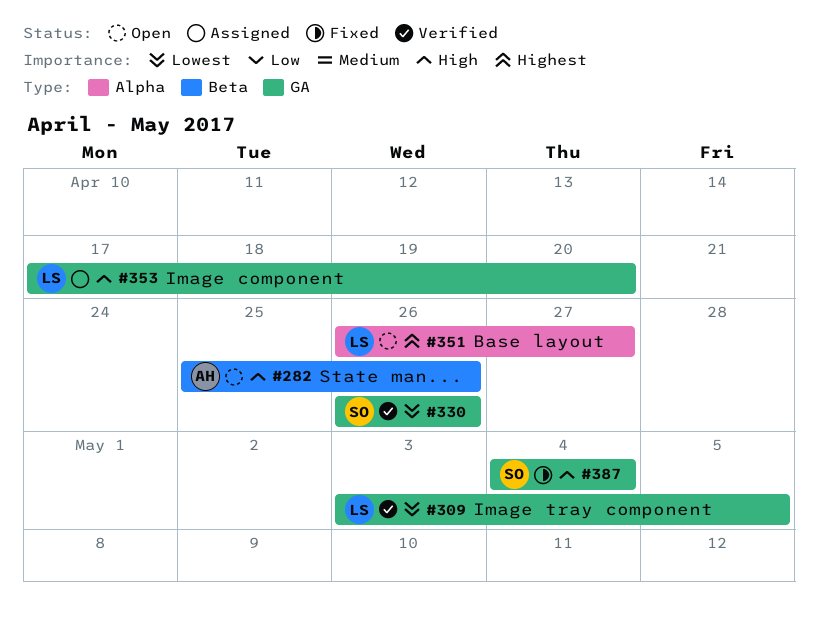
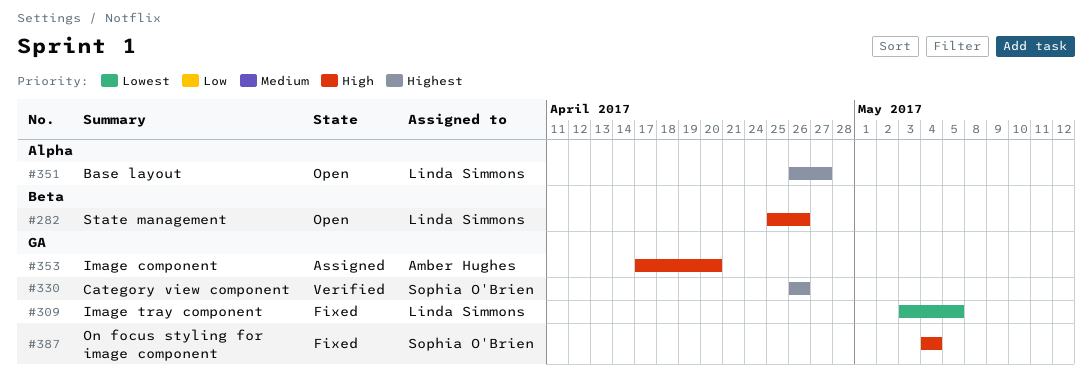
#282, owner: Amber Hughes -> Linda Simmons
#309, status: Verified -> Fixed
#330, priority: Lowest -> Highest
#353, owner: Linda Simmons -> Amber Hughes

